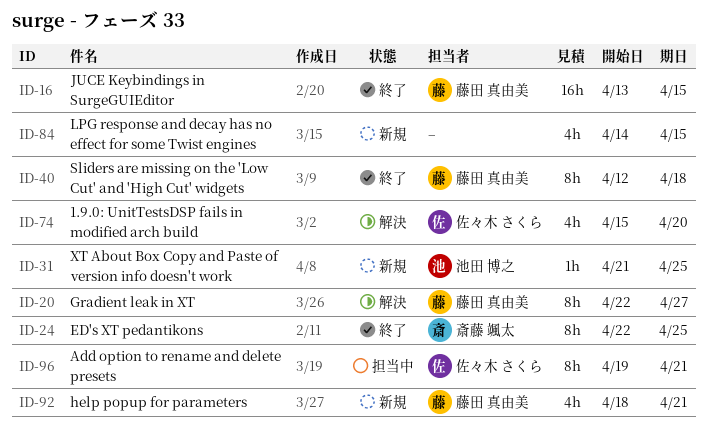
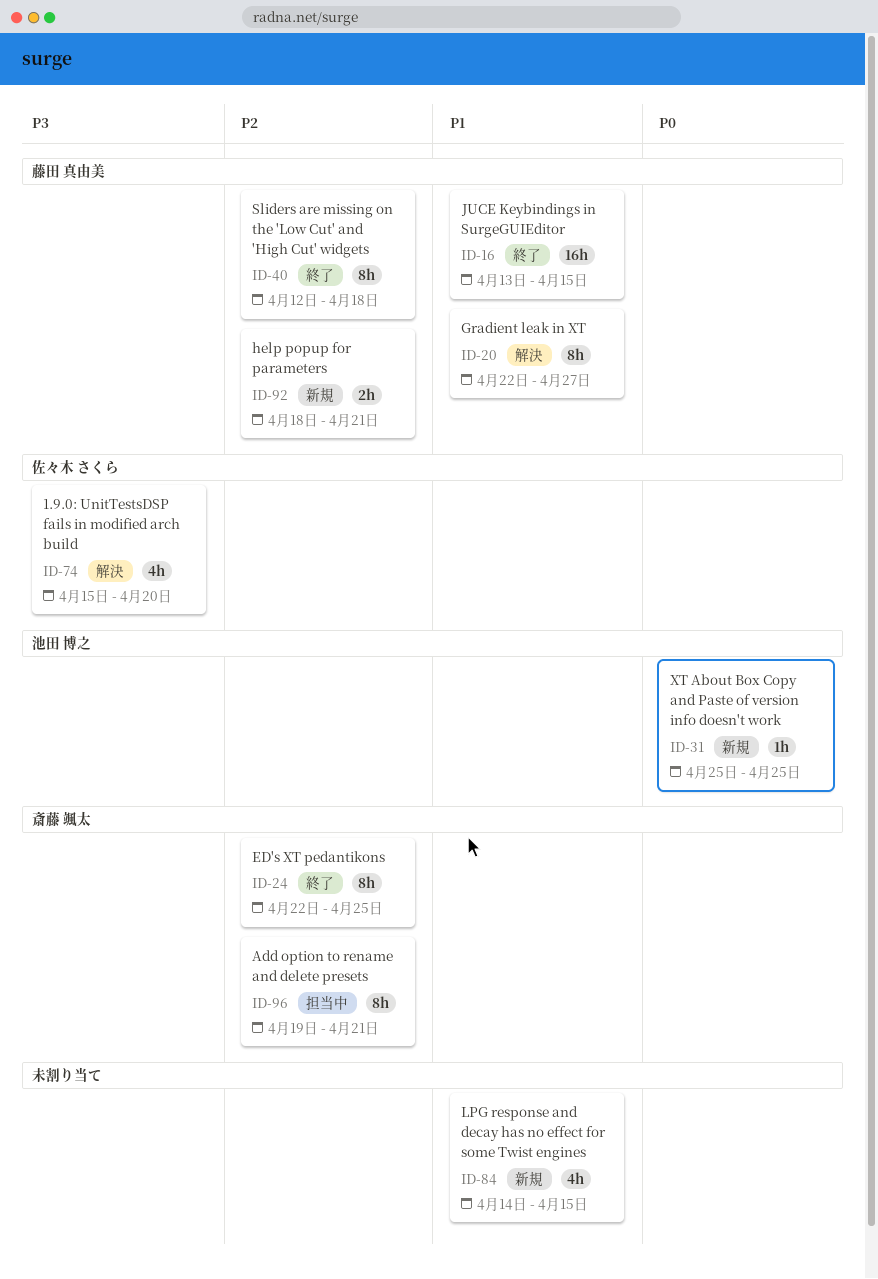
ID-31, start: Apr 21 -> Apr 25
ID-92, estimate: 4h -> 2h
ID-96, owner: 佐々木 さくら -> 斎藤 颯太

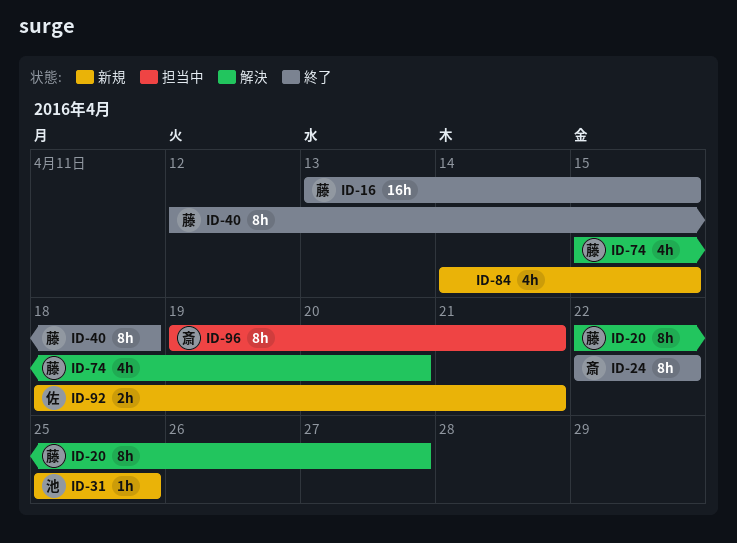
ID-24, due: Apr 25 -> Apr 22
ID-74, owner: 佐々木 さくら -> 藤田 真由美
ID-92, owner: 藤田 真由美 -> 佐々木 さくら

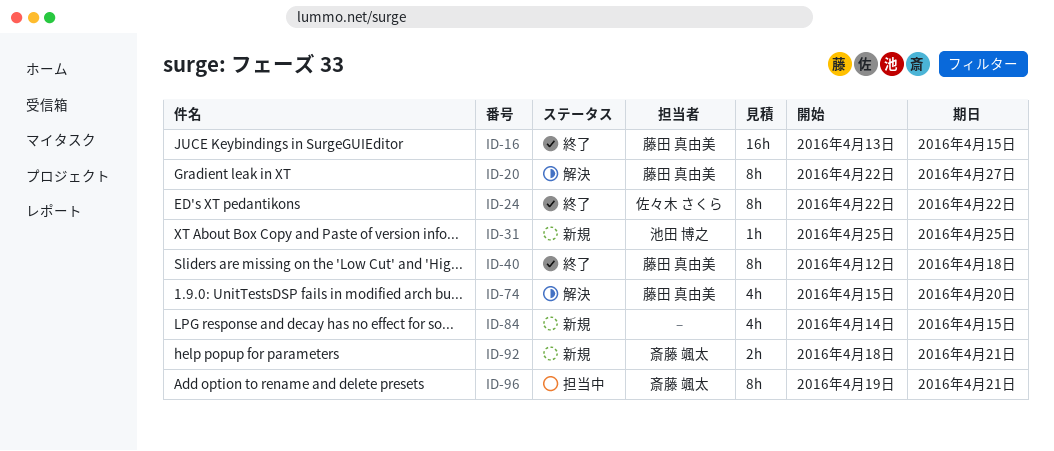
ID-24, owner: 斎藤 颯太 -> 佐々木 さくら
ID-92, owner: 佐々木 さくら -> 斎藤 颯太

